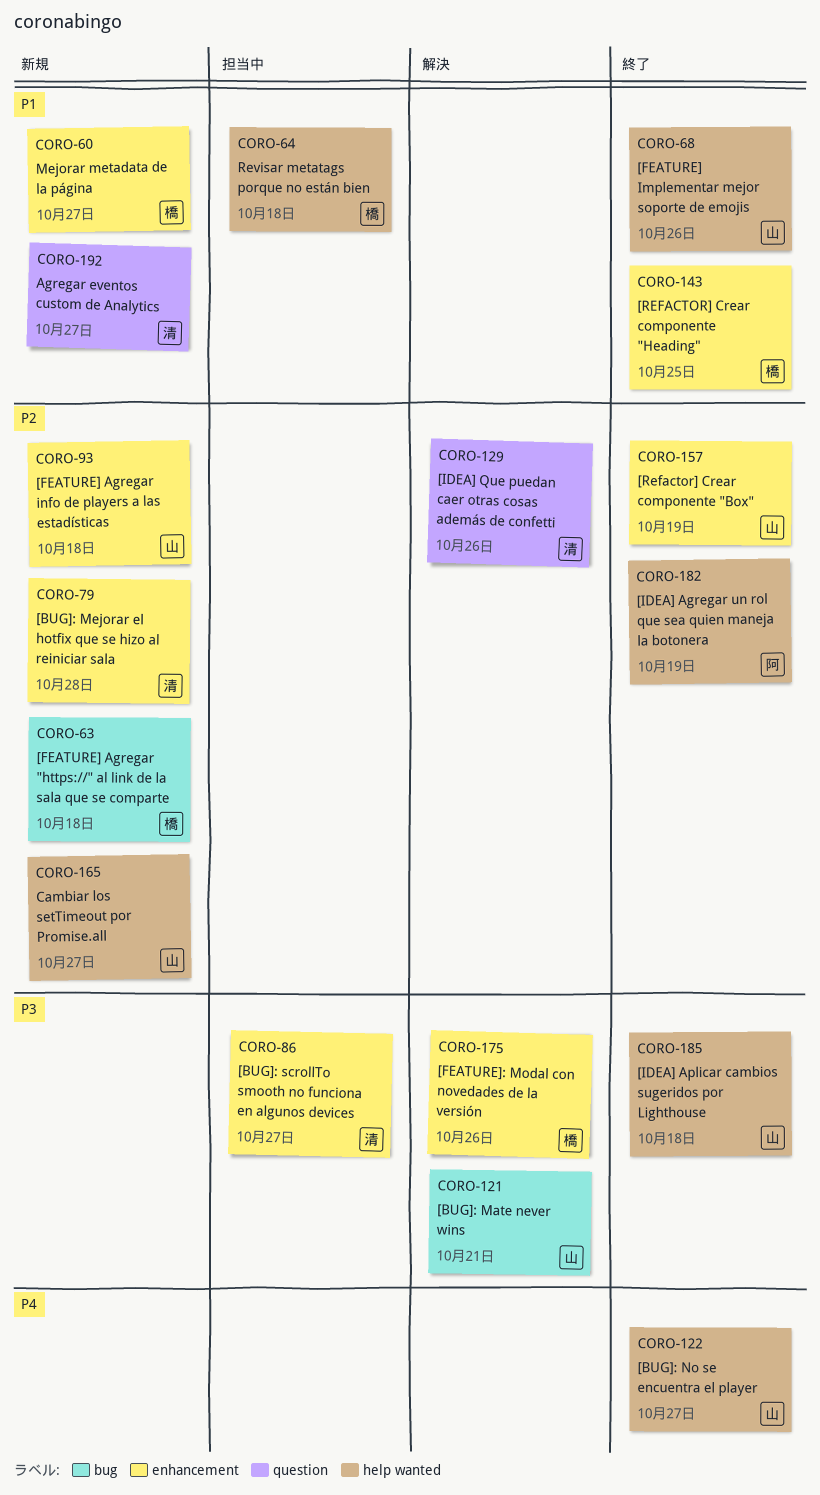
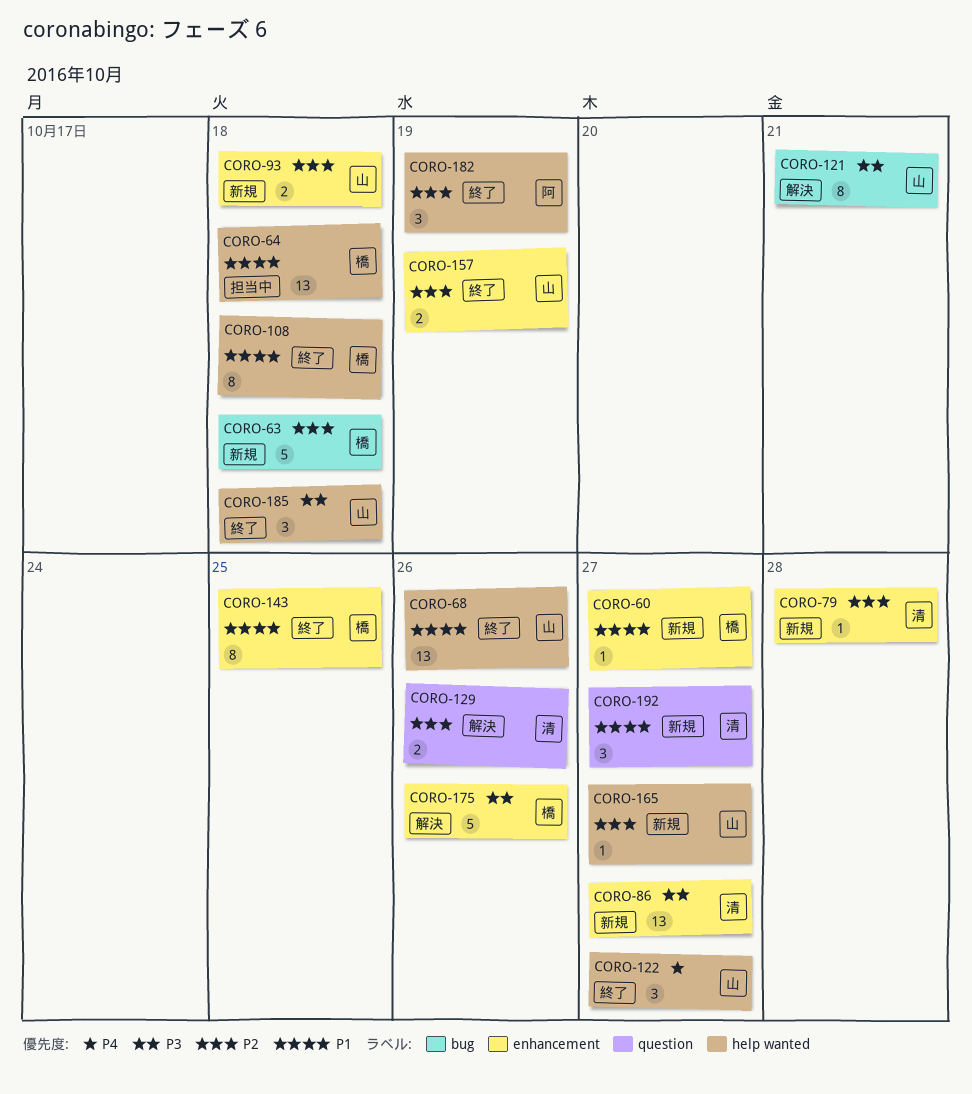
CORO-86, status: 担当中 -> 新規
CORO-108: none -> present

